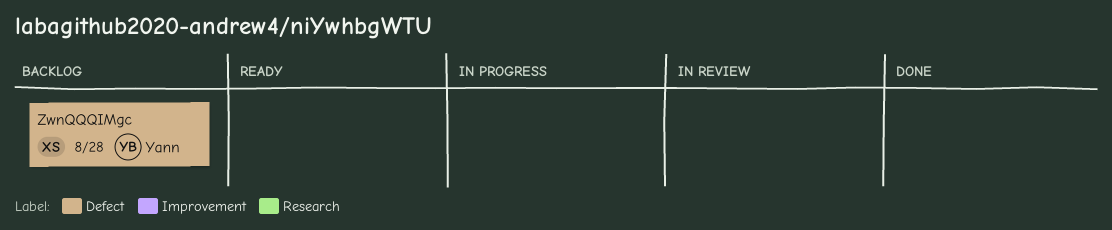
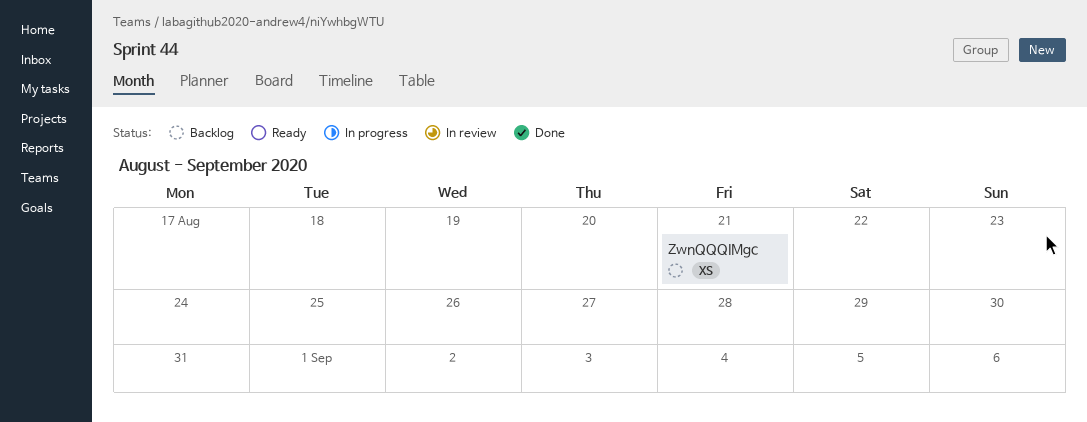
ZwnQQQIMgc, due: Aug 28 -> Aug 21

